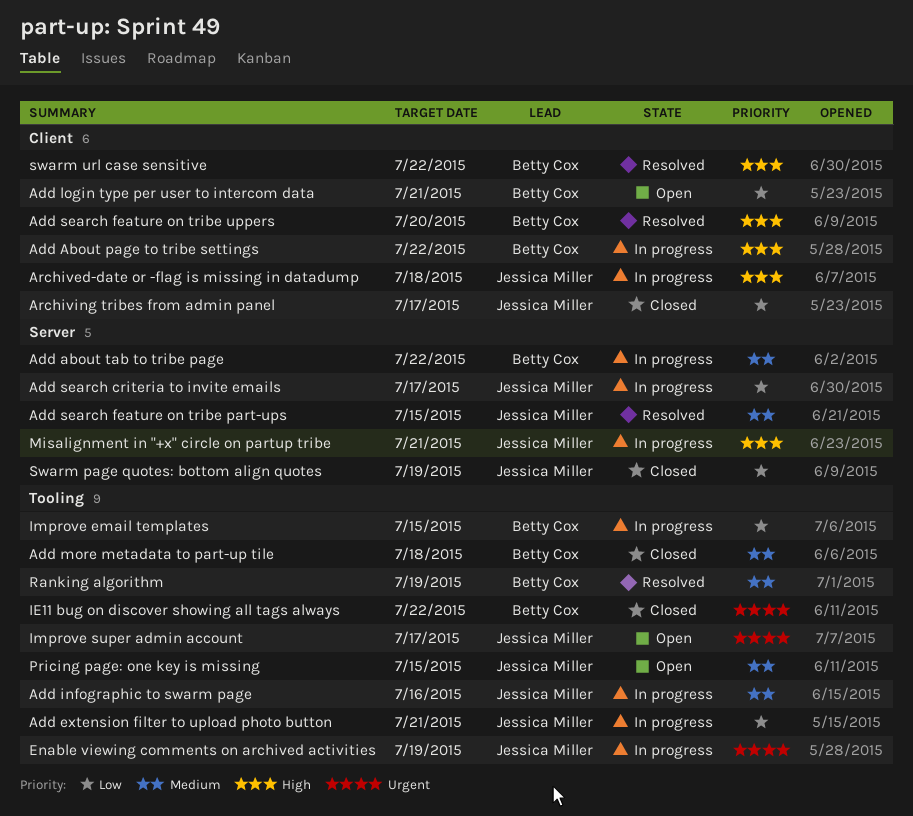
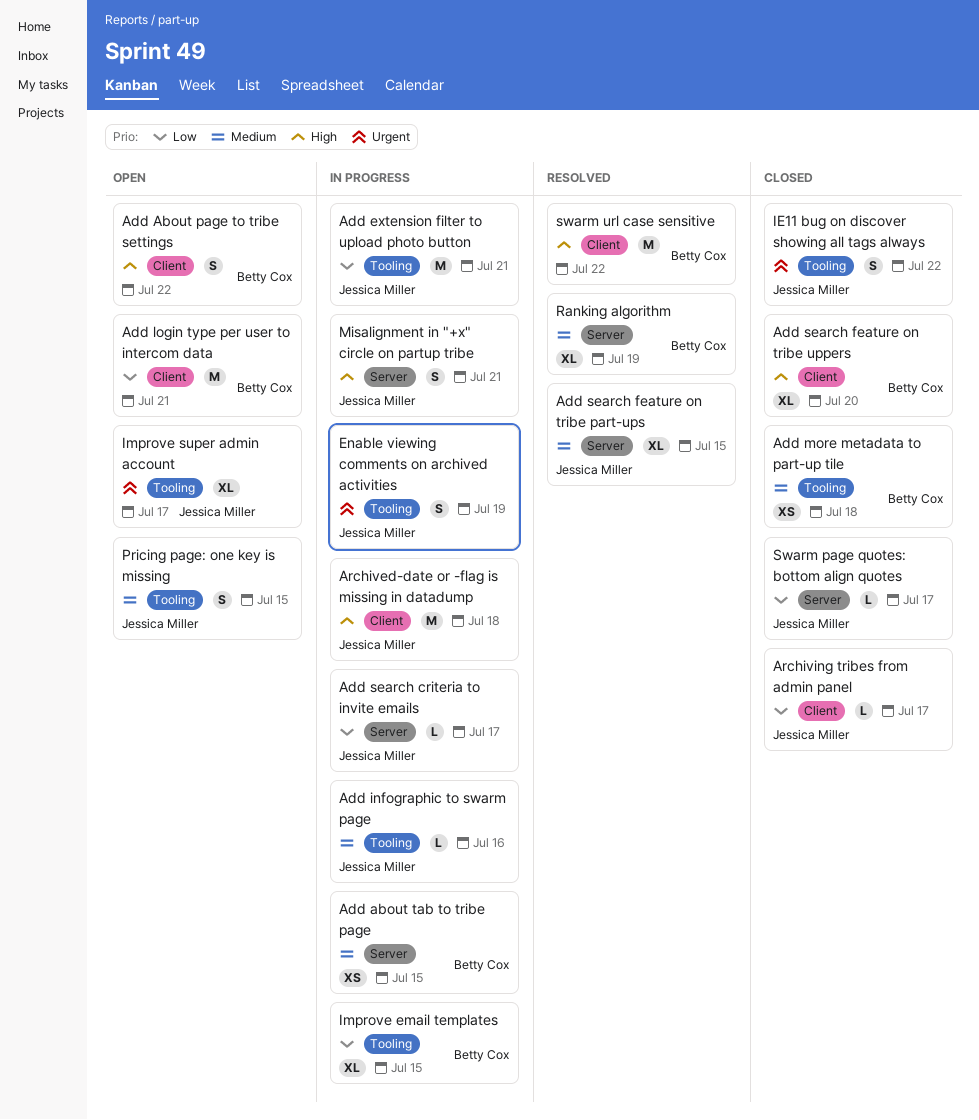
Add About page to tribe settings, status: In progress -> Open
Add about tab to tribe page, due: Jul 22 -> Jul 15
Add search feature on tribe uppers, status: Resolved -> Closed
IE11 bug on discover showing all tags always, owner: Betty Cox -> Jessica Miller
Ranking algorithm, label: Tooling -> Server
Swarm page quotes: bottom align quotes, due: Jul 19 -> Jul 17

